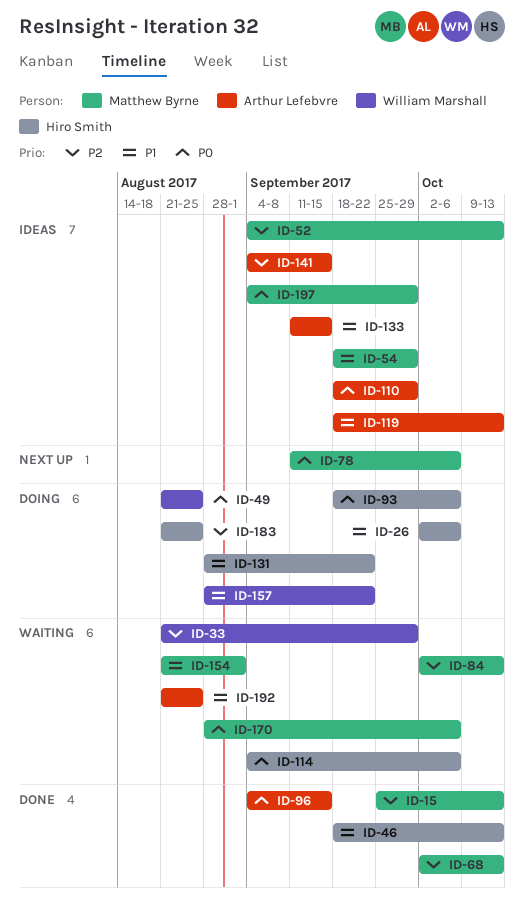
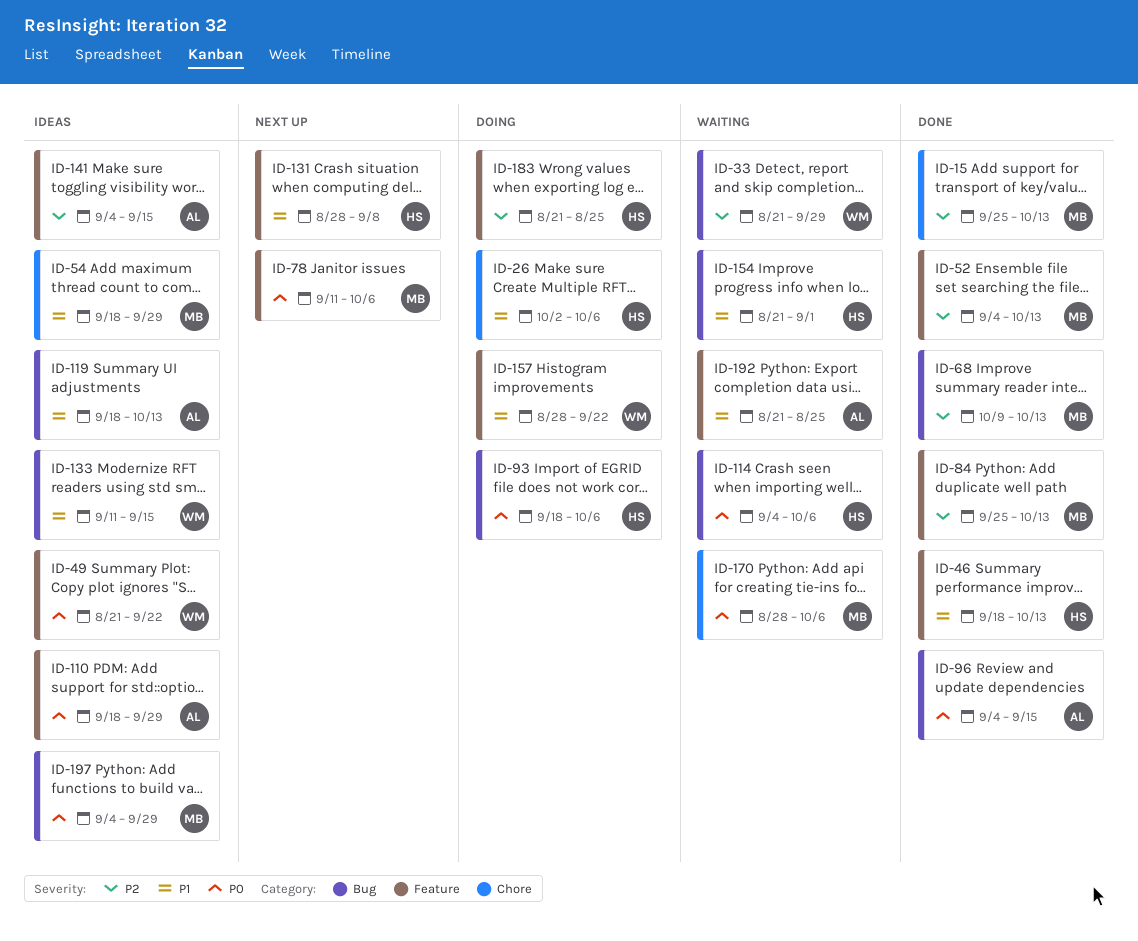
ID-49, status: Doing -> Ideas
ID-49, due: Aug 25 -> Sep 22
ID-52, status: Ideas -> Done
ID-68, start: Oct 2 -> Oct 9
ID-84, status: Waiting -> Done
ID-84, start: Oct 2 -> Sep 25
ID-131, status: Doing -> Next up
ID-131, due: Sep 22 -> Sep 8
ID-133, owner: Arthur Lefebvre -> William Marshall
ID-154, owner: Matthew Byrne -> Hiro Smith

